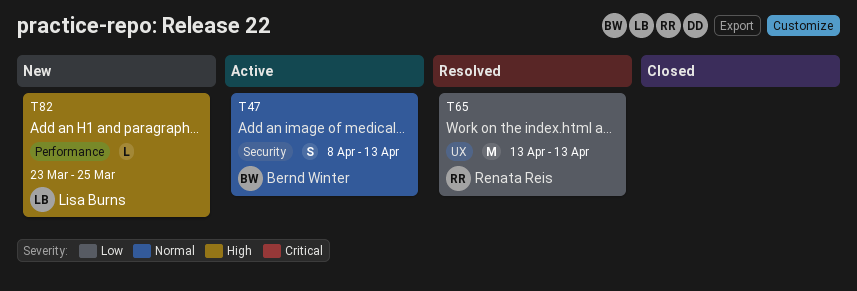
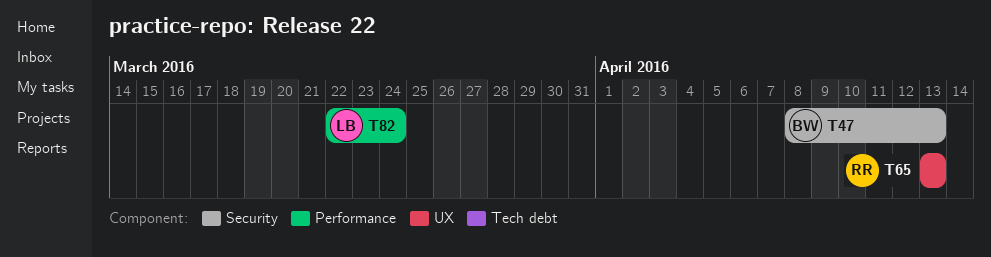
T82, start: Mar 23 -> Mar 22
T82, due: Mar 25 -> Mar 24

